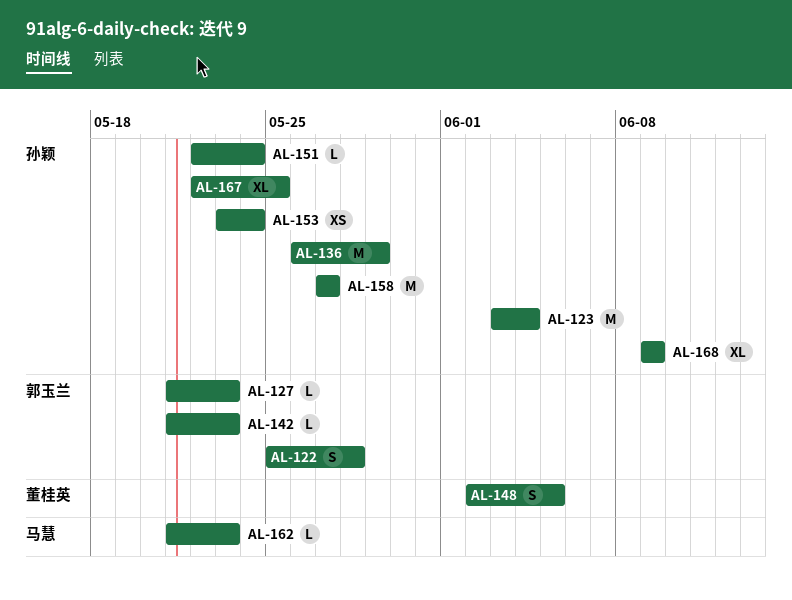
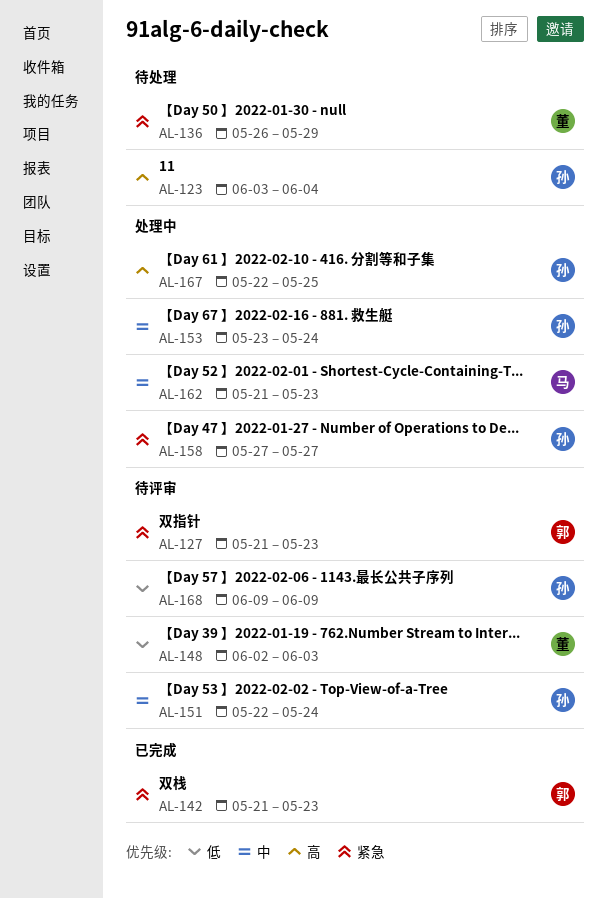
AL-122: present -> none
AL-136, owner: 孙颖 -> 董桂英
AL-148, due: Jun 5 -> Jun 3

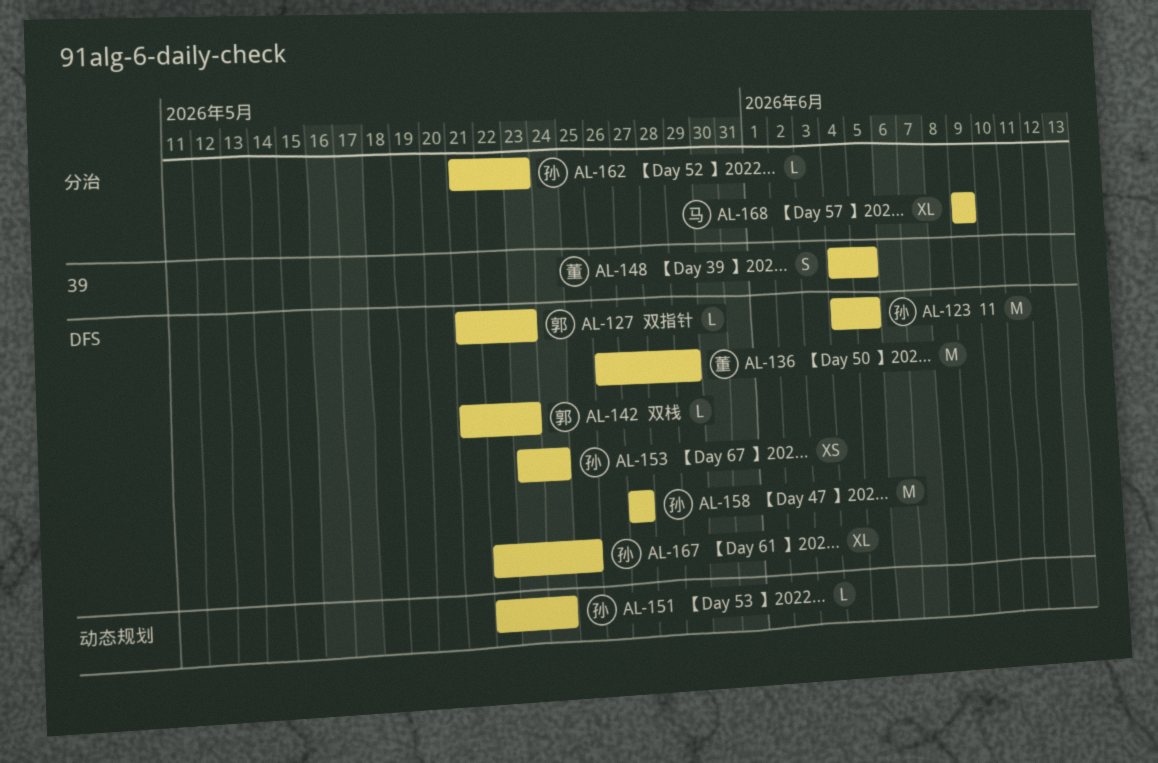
AL-123, start: Jun 3 -> Jun 4
AL-123, due: Jun 4 -> Jun 5
AL-148, start: Jun 2 -> Jun 4
AL-148, due: Jun 3 -> Jun 5
AL-162, owner: 马 -> 孙
AL-168, owner: 孙 -> 马

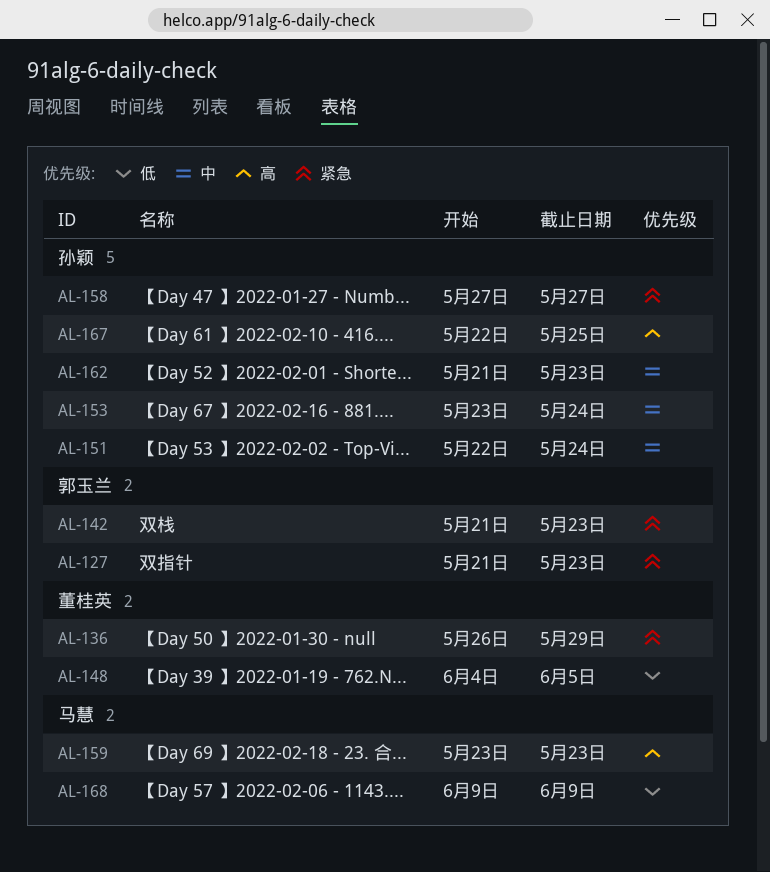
AL-123: present -> none
AL-159: none -> present

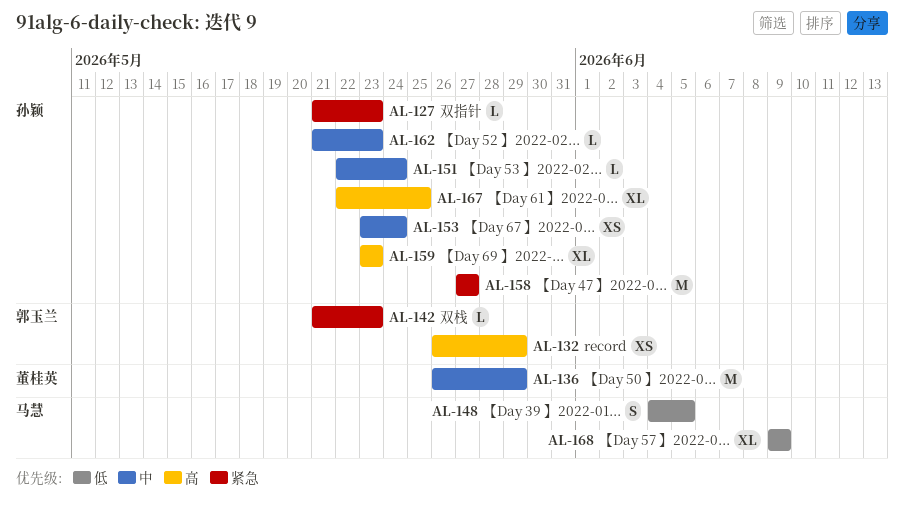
AL-127, owner: 郭玉兰 -> 孙颖
AL-132: none -> present
AL-136, priority: 紧急 -> 中
AL-148, owner: 董桂英 -> 马慧
AL-159, owner: 马慧 -> 孙颖

